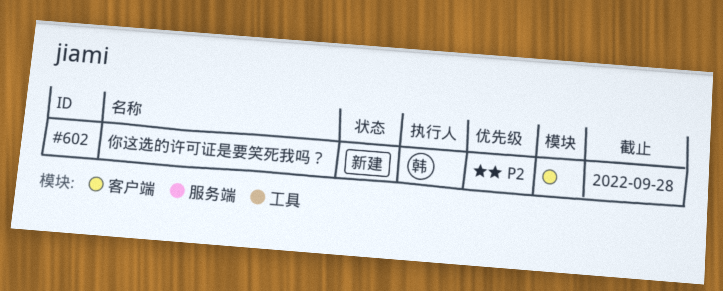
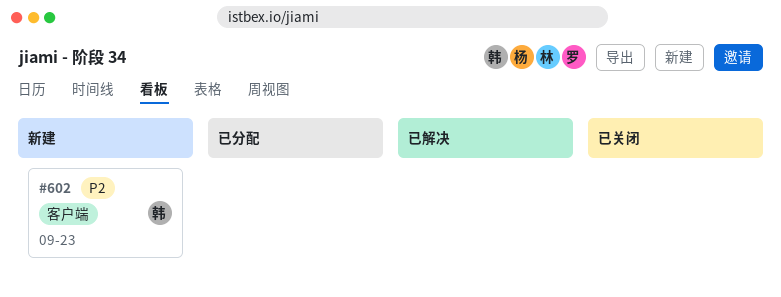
#602, due: Sep 28 -> Sep 23

